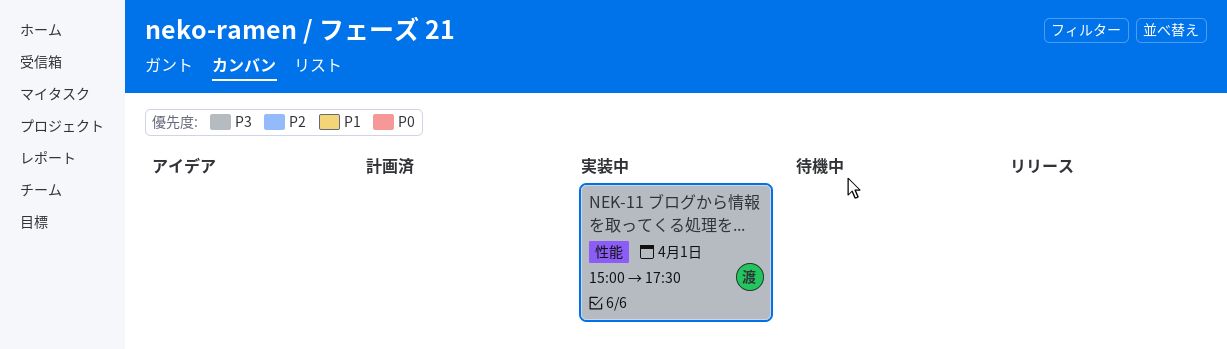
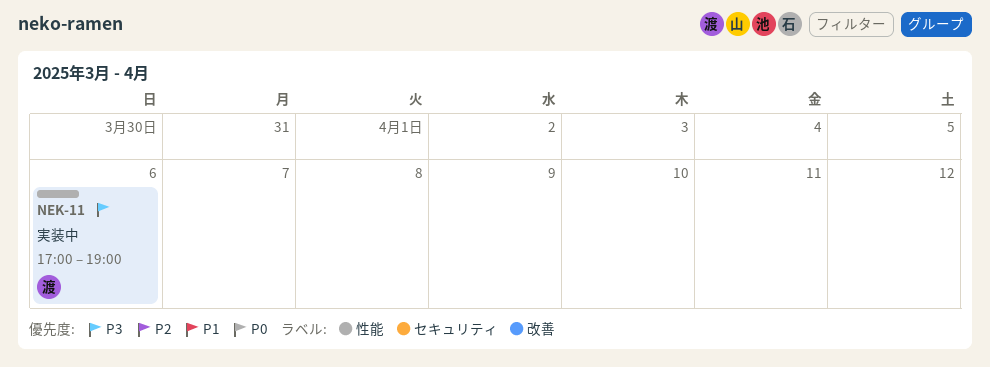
NEK-11, day: Apr 1 -> Apr 6
NEK-11, begins: 15:00 -> 17:00
NEK-11, ends: 17:30 -> 19:00

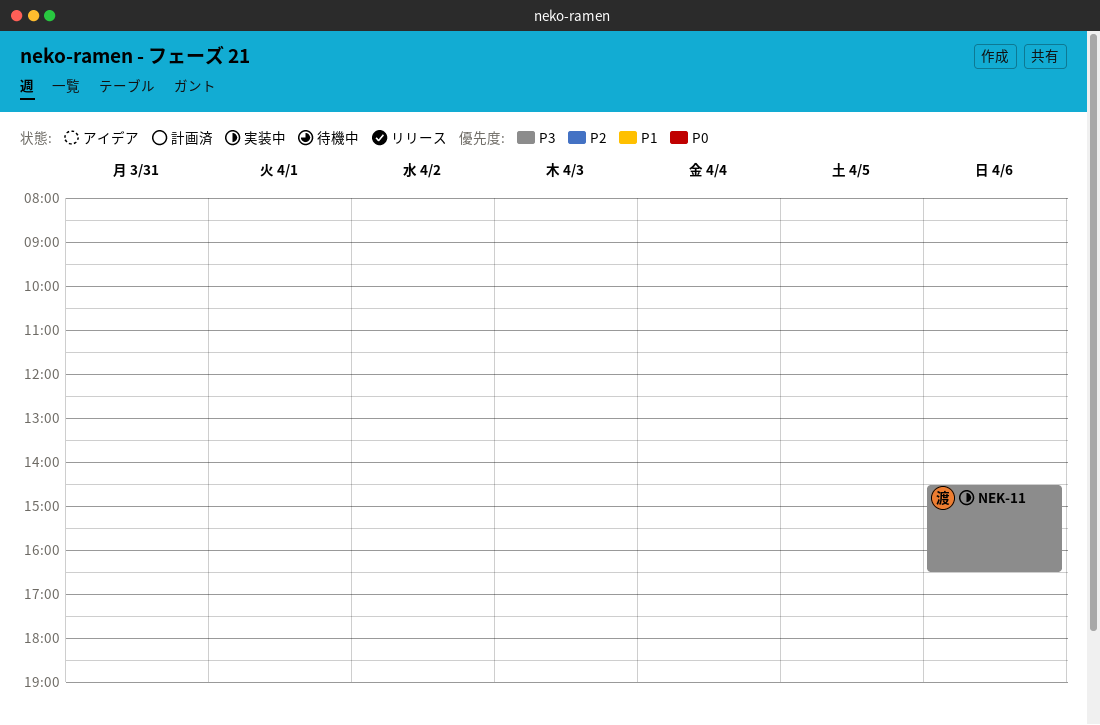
NEK-11, begins: 17:00 -> 14:30
NEK-11, ends: 19:00 -> 16:30

